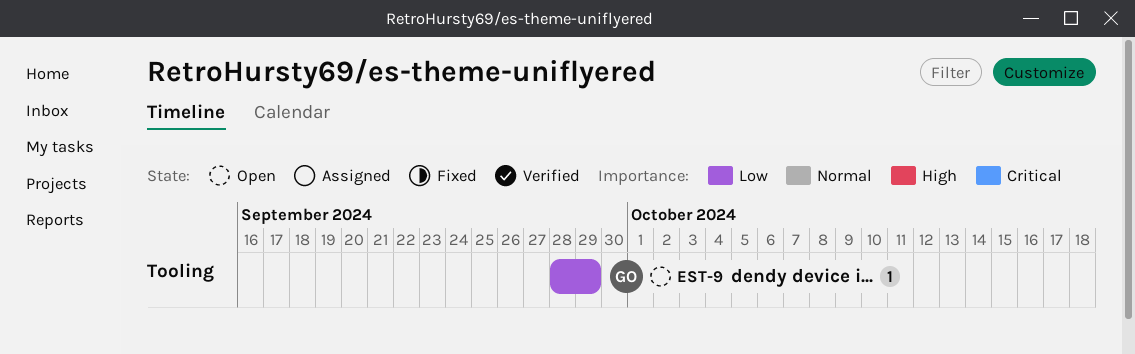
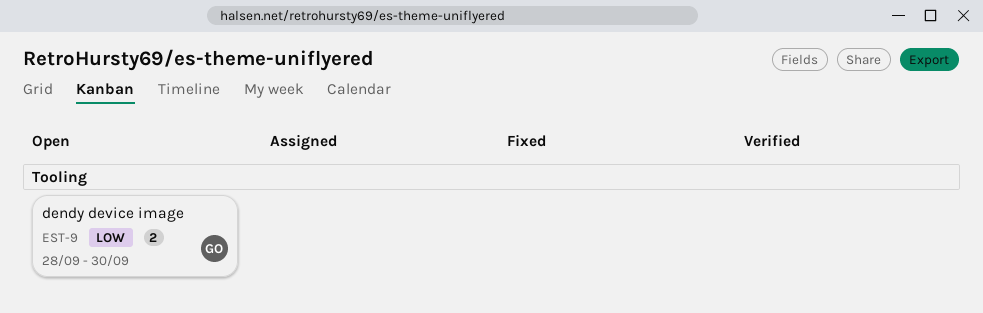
EST-9, estimate: 1 -> 2
EST-9, due: Sep 29 -> Sep 30

